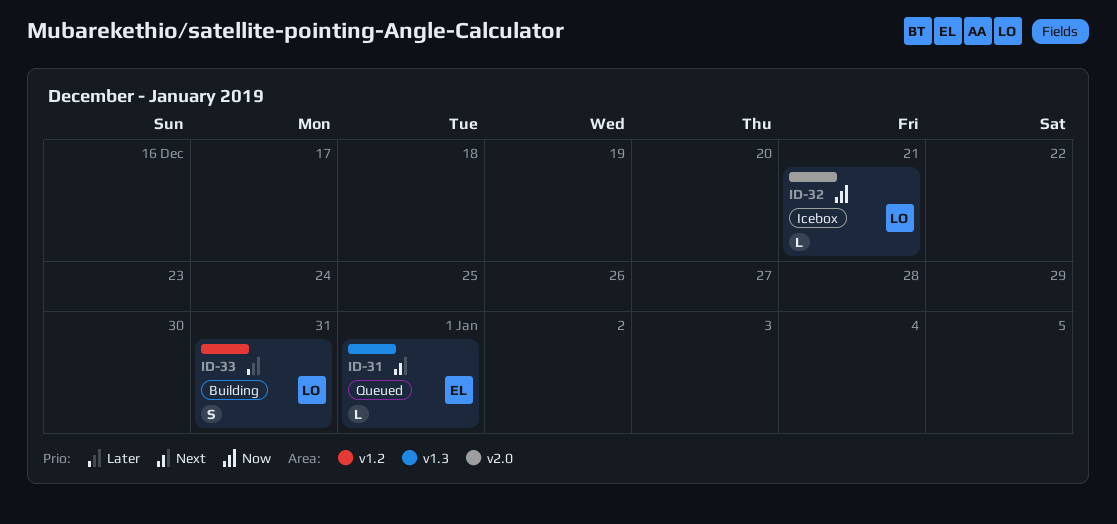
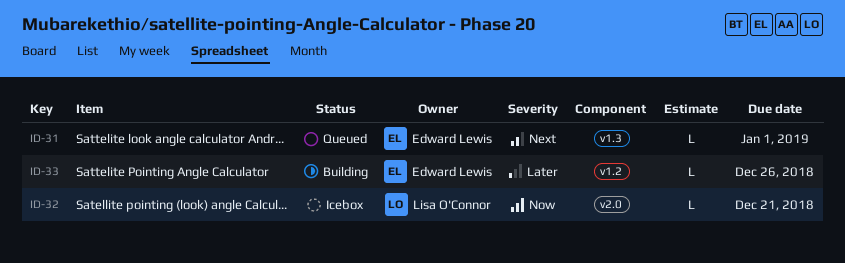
ID-33, owner: Lisa O'Connor -> Edward Lewis
ID-33, estimate: S -> L
ID-33, due: Dec 31 -> Dec 26

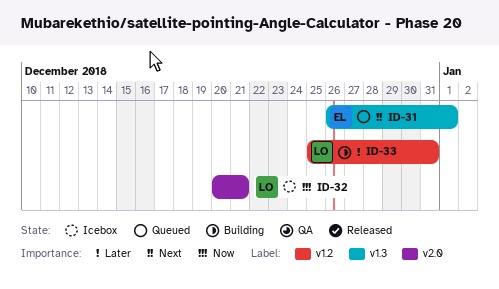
ID-33, owner: Edward Lewis -> Lisa O'Connor
ID-33, due: Dec 26 -> Dec 31

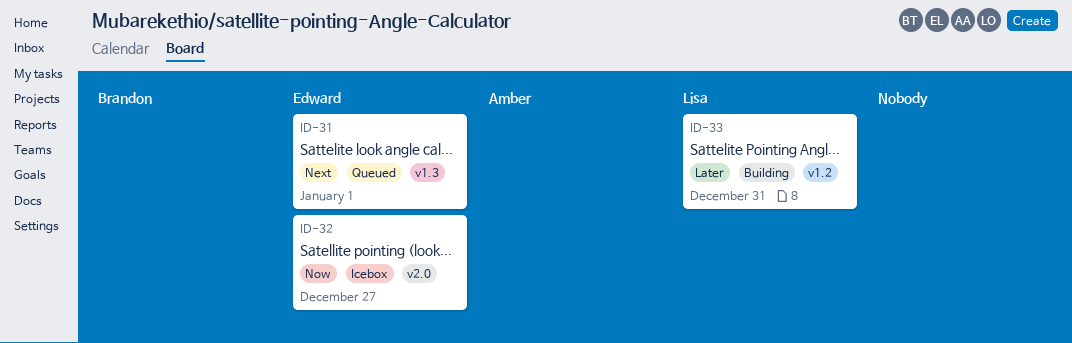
ID-32, owner: Lisa -> Edward
ID-32, due: Dec 21 -> Dec 27

